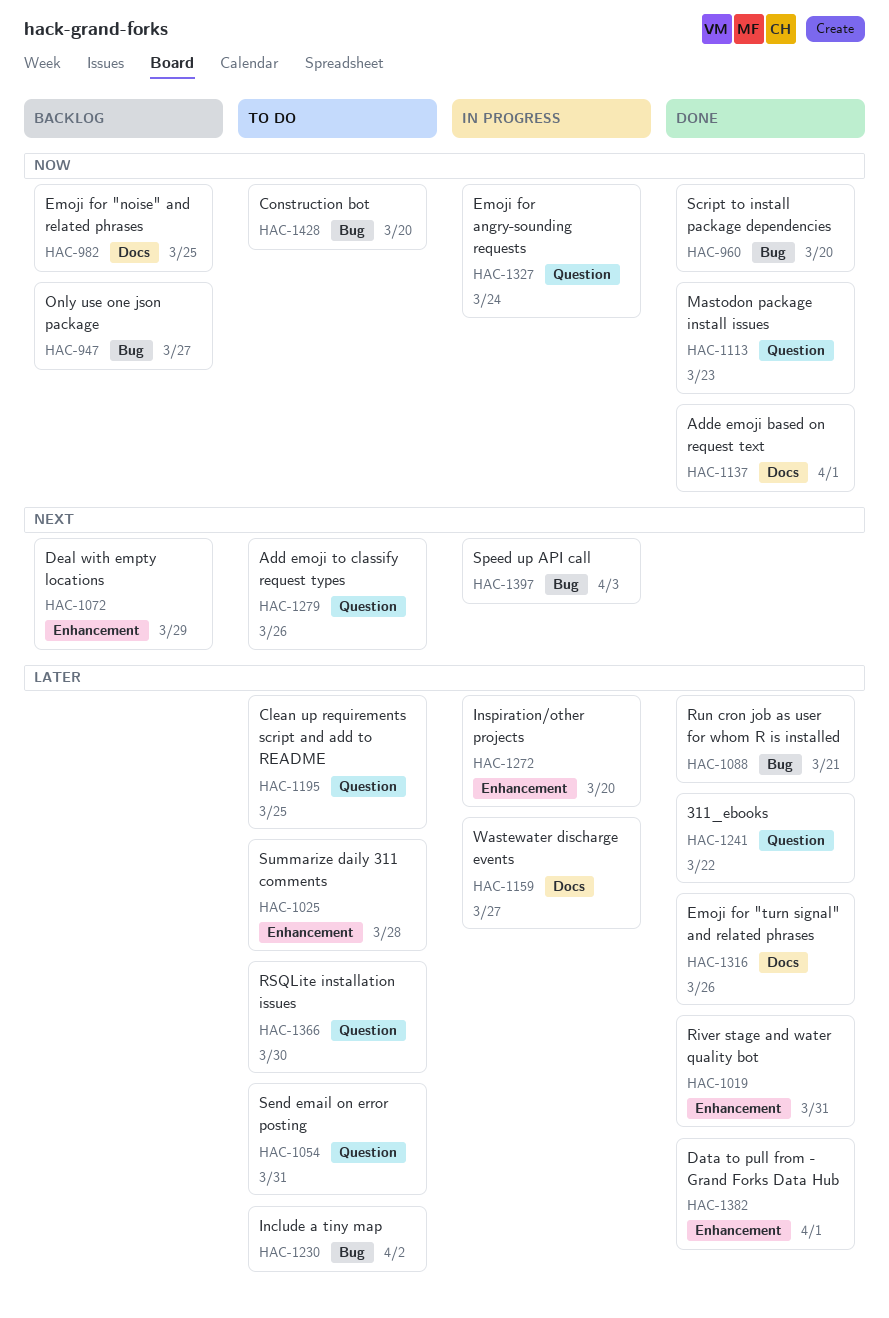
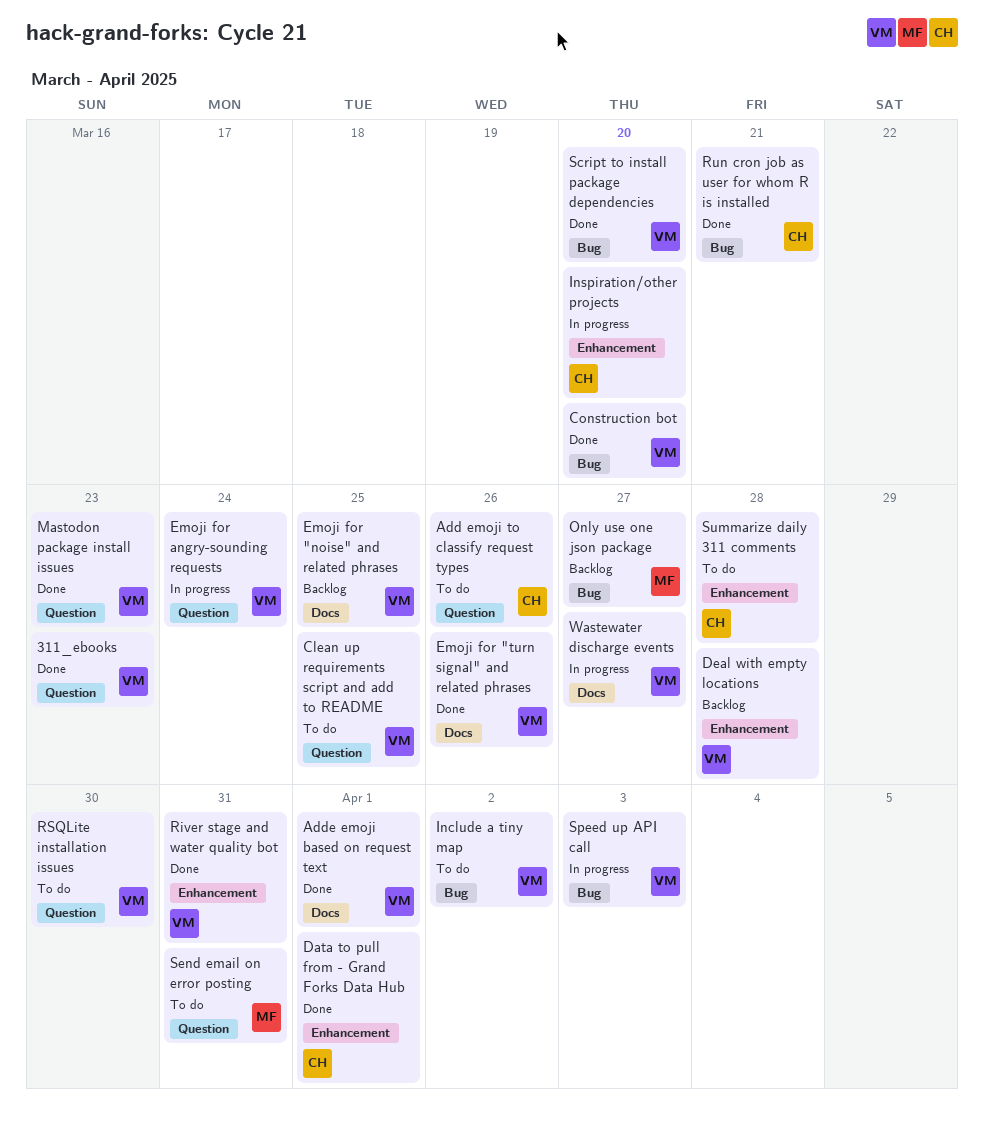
311_ebooks, due: Mar 22 -> Mar 23
Construction bot, status: To do -> Done
Deal with empty locations, due: Mar 29 -> Mar 28

